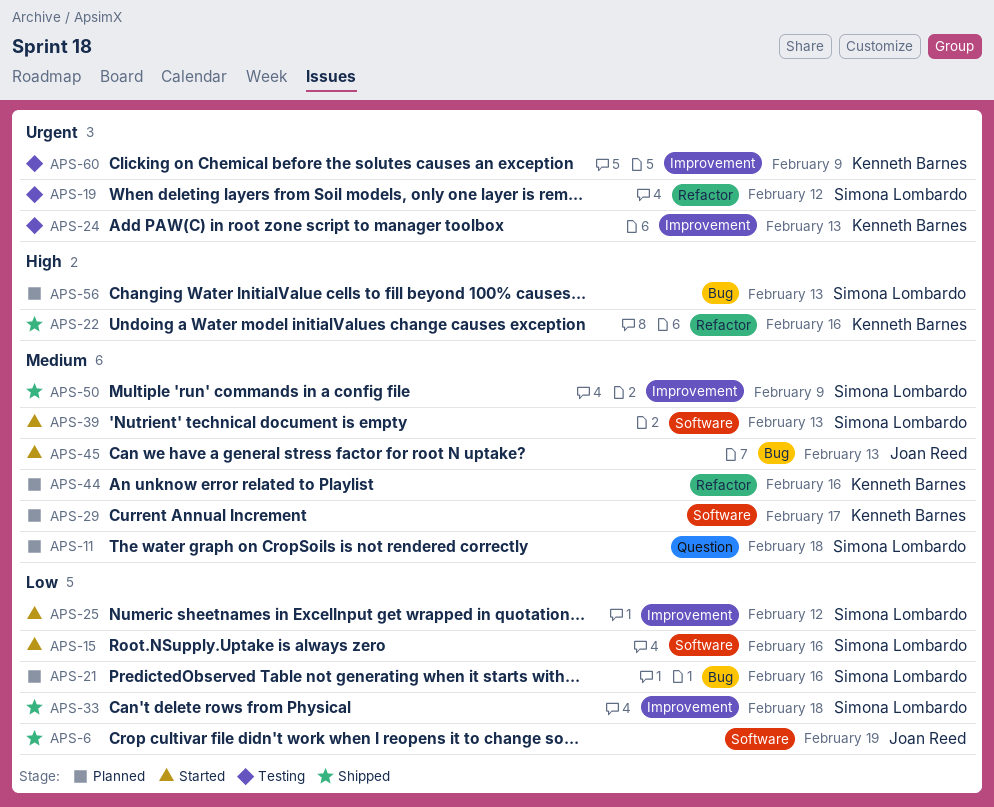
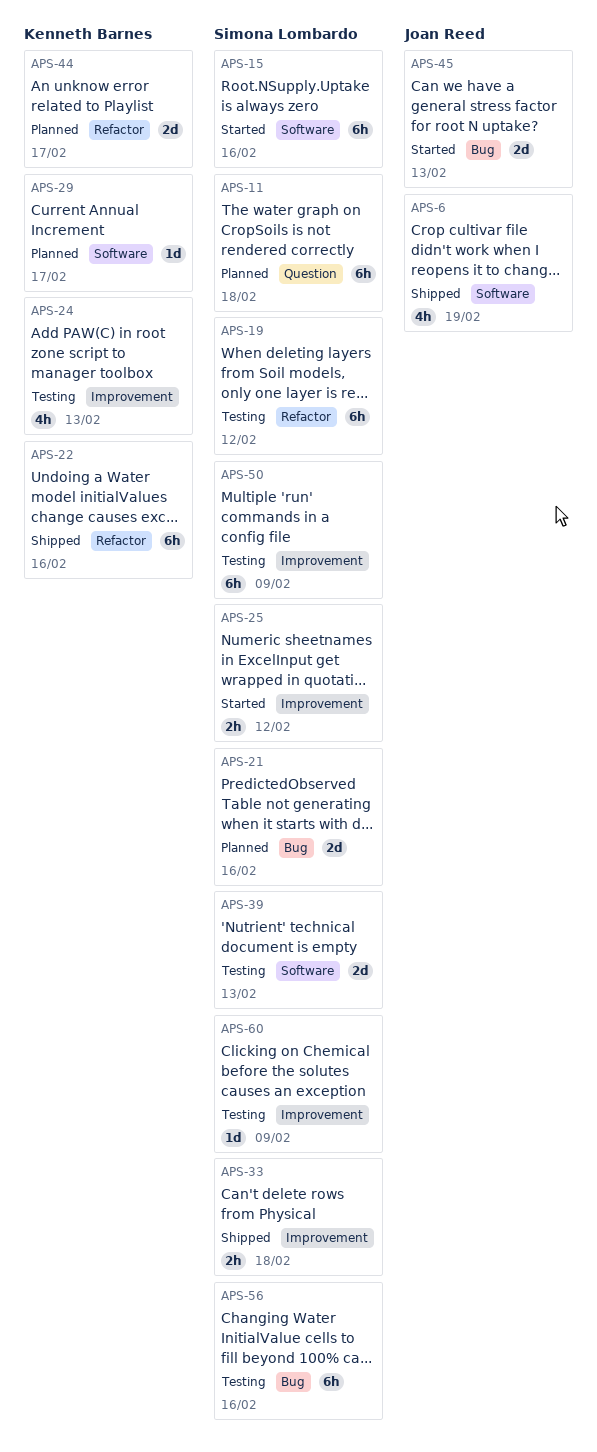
APS-39, status: Started -> Testing
APS-44, due: Feb 16 -> Feb 17
APS-50, status: Shipped -> Testing
APS-56, status: Planned -> Testing
APS-56, due: Feb 13 -> Feb 16
APS-60, owner: Kenneth Barnes -> Simona Lombardo

